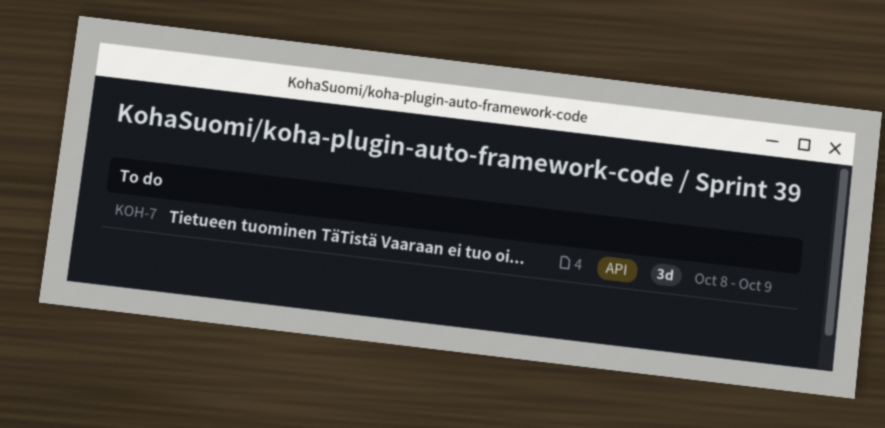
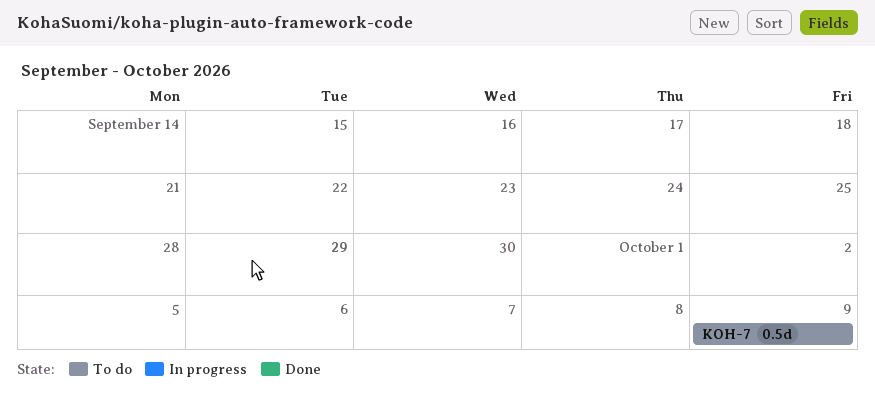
KOH-7, estimate: 3d -> 0.5d
KOH-7, start: Oct 8 -> Oct 9

